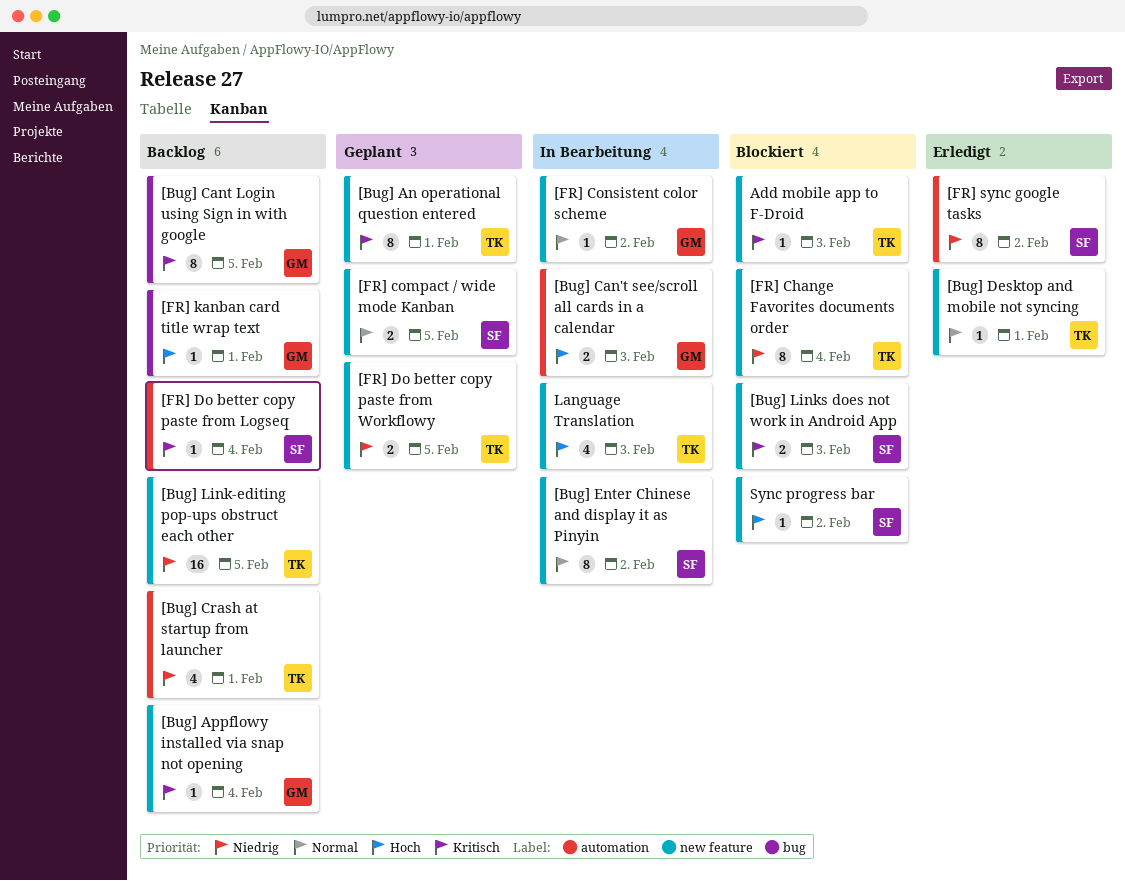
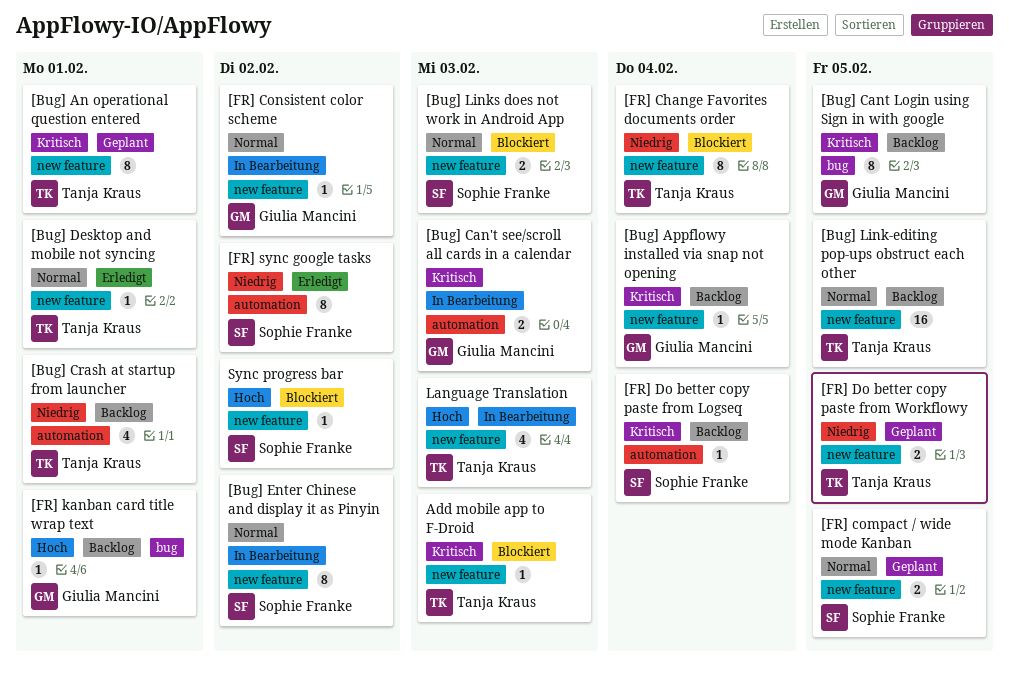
[Bug] Can't see/scroll all cards in a calendar, priority: Hoch -> Kritisch
[Bug] Link-editing pop-ups obstruct each other, priority: Niedrig -> Normal
[Bug] Links does not work in Android App, priority: Kritisch -> Normal

